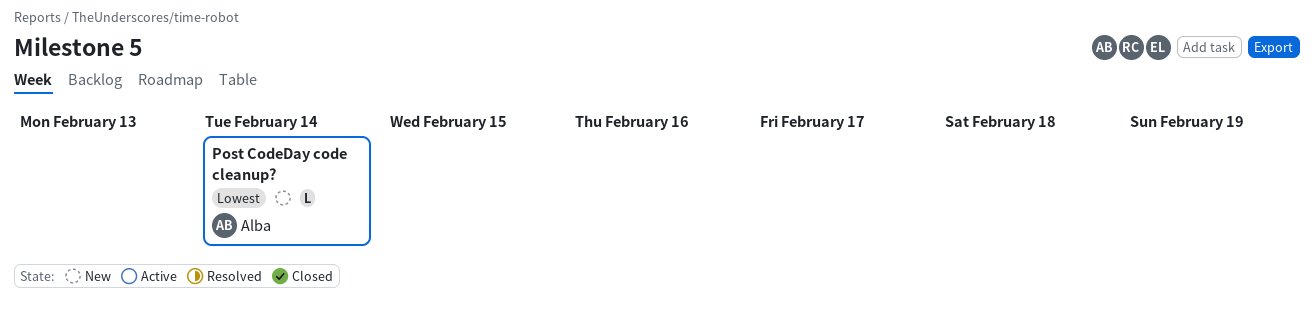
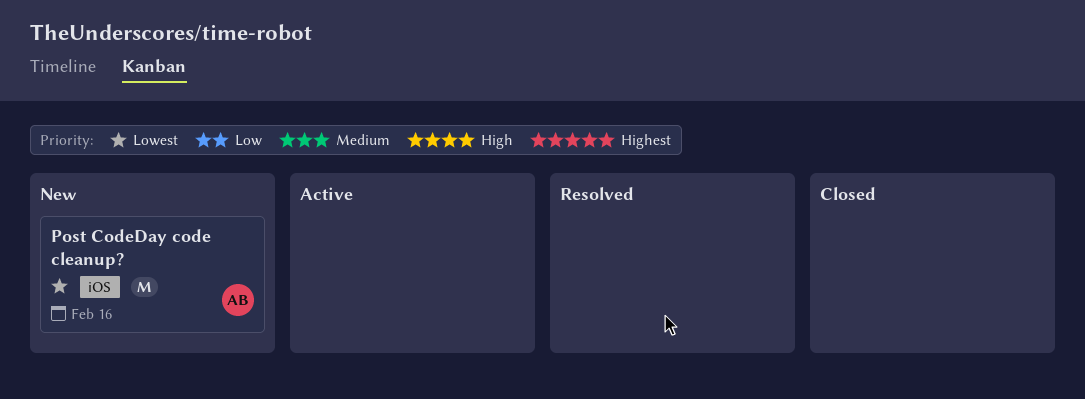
Post CodeDay code cleanup?, estimate: L -> M
Post CodeDay code cleanup?, due: Feb 14 -> Feb 16

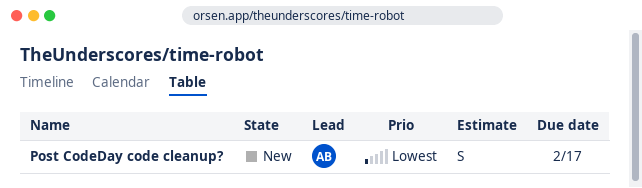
Post CodeDay code cleanup?, estimate: M -> S
Post CodeDay code cleanup?, due: Feb 16 -> Feb 17

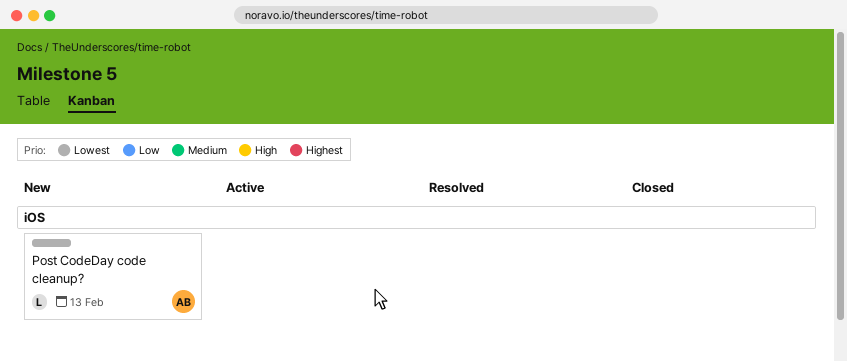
Post CodeDay code cleanup?, estimate: S -> L
Post CodeDay code cleanup?, due: Feb 17 -> Feb 13

